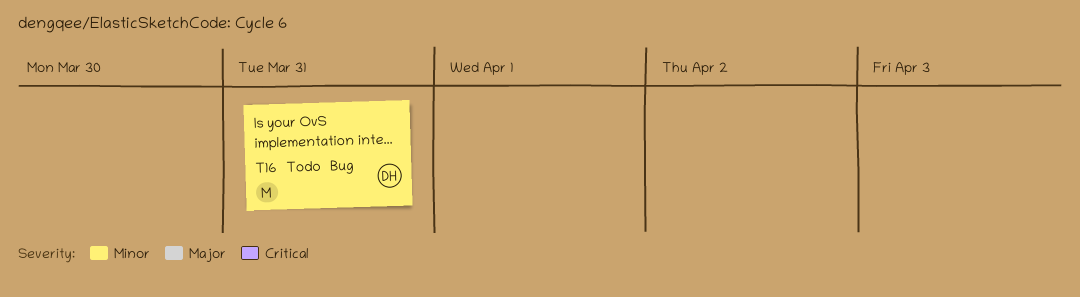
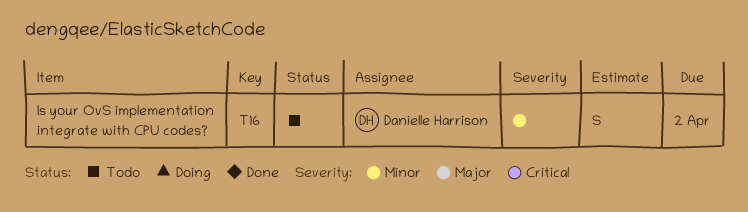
T16, estimate: M -> S
T16, due: Mar 31 -> Apr 2

